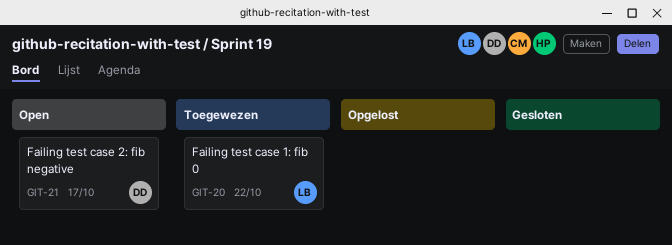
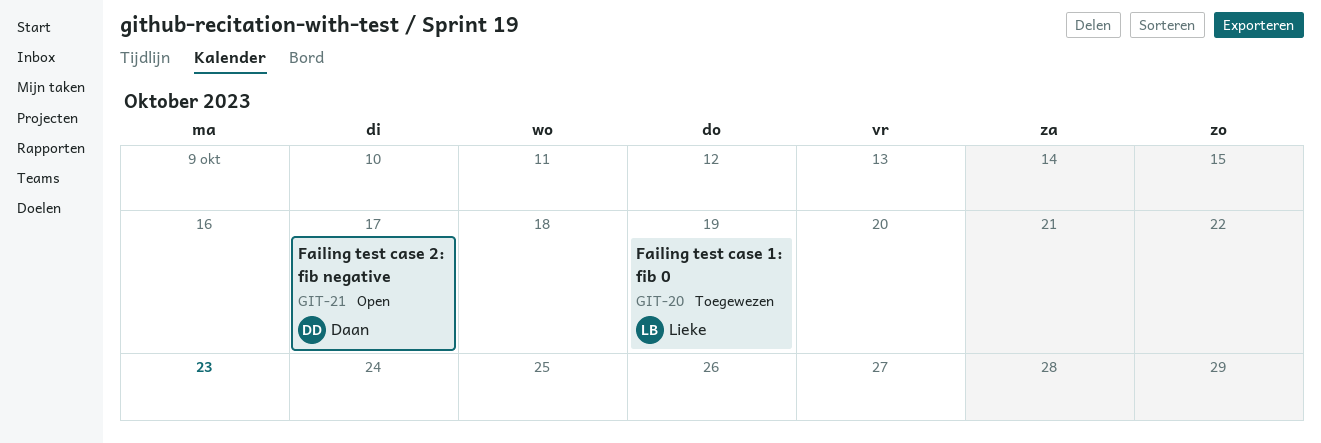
GIT-20, due: Oct 22 -> Oct 19

